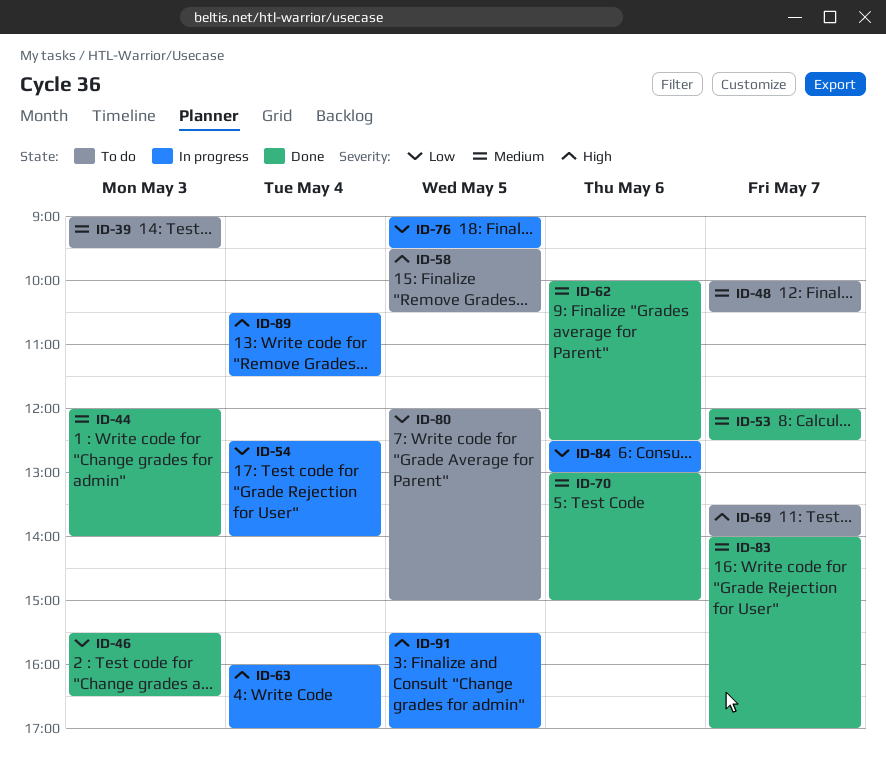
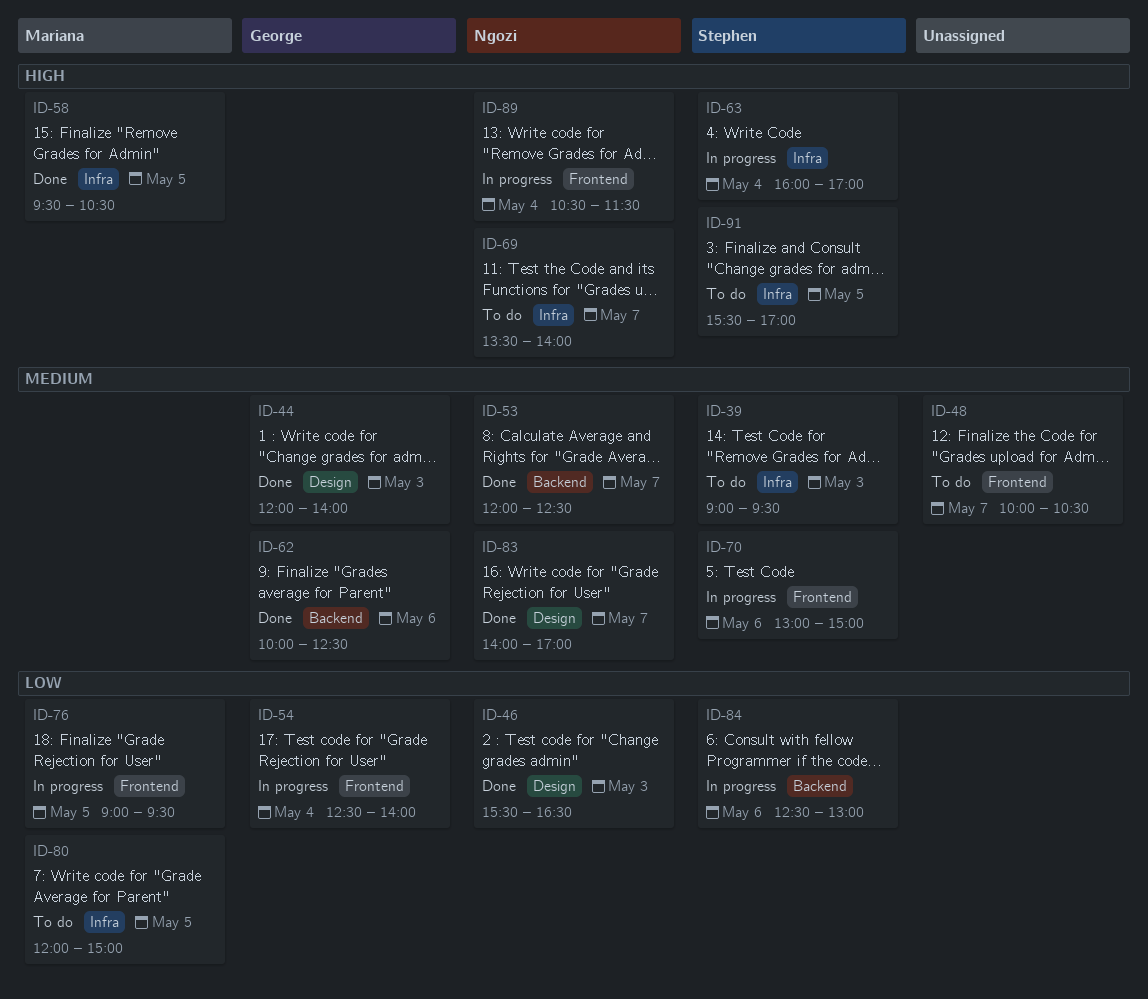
ID-58, status: To do -> Done
ID-70, status: Done -> In progress
ID-91, status: In progress -> To do

